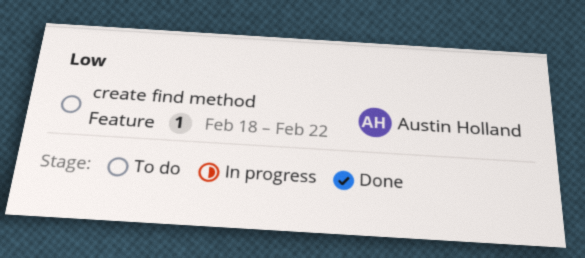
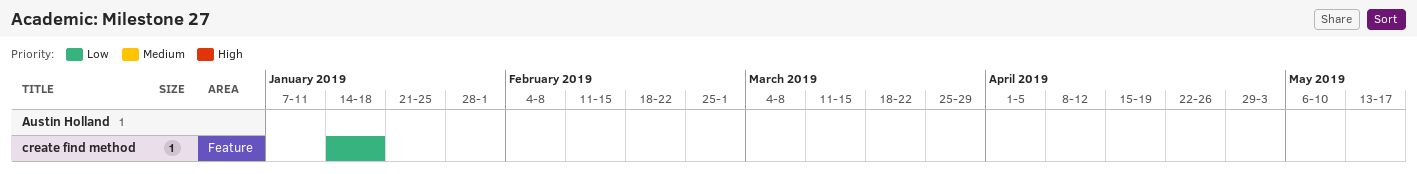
create find method, start: Feb 18 -> Jan 14
create find method, due: Feb 22 -> Jan 18

